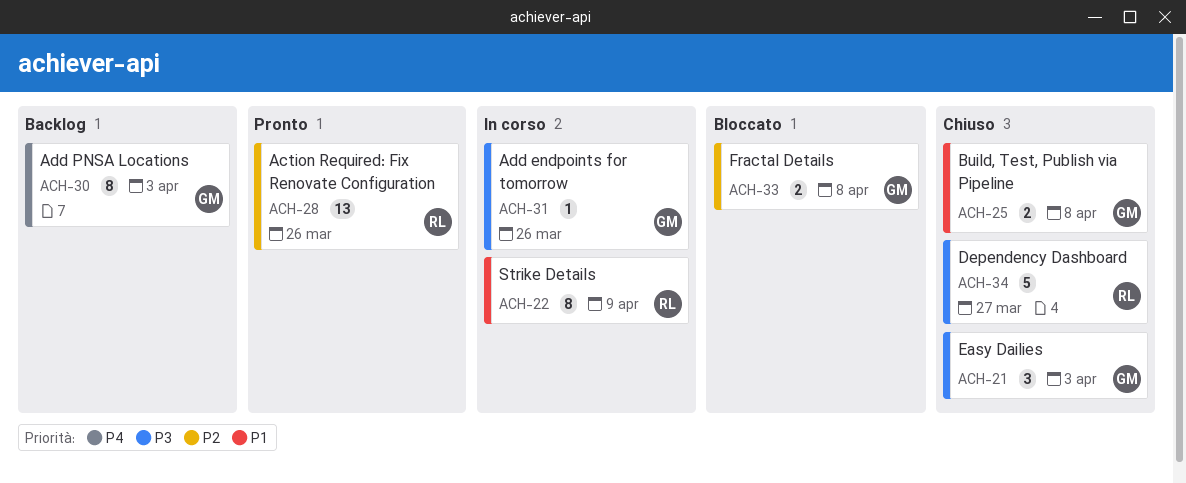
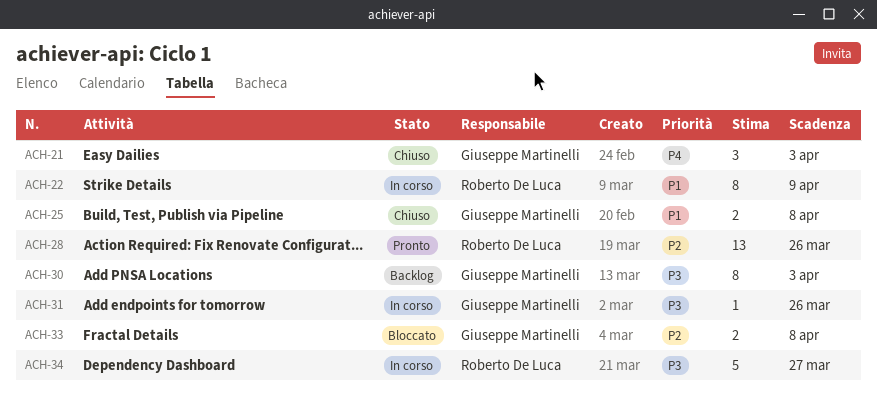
ACH-21, priority: P3 -> P4
ACH-30, priority: P4 -> P3
ACH-34, status: Chiuso -> In corso

